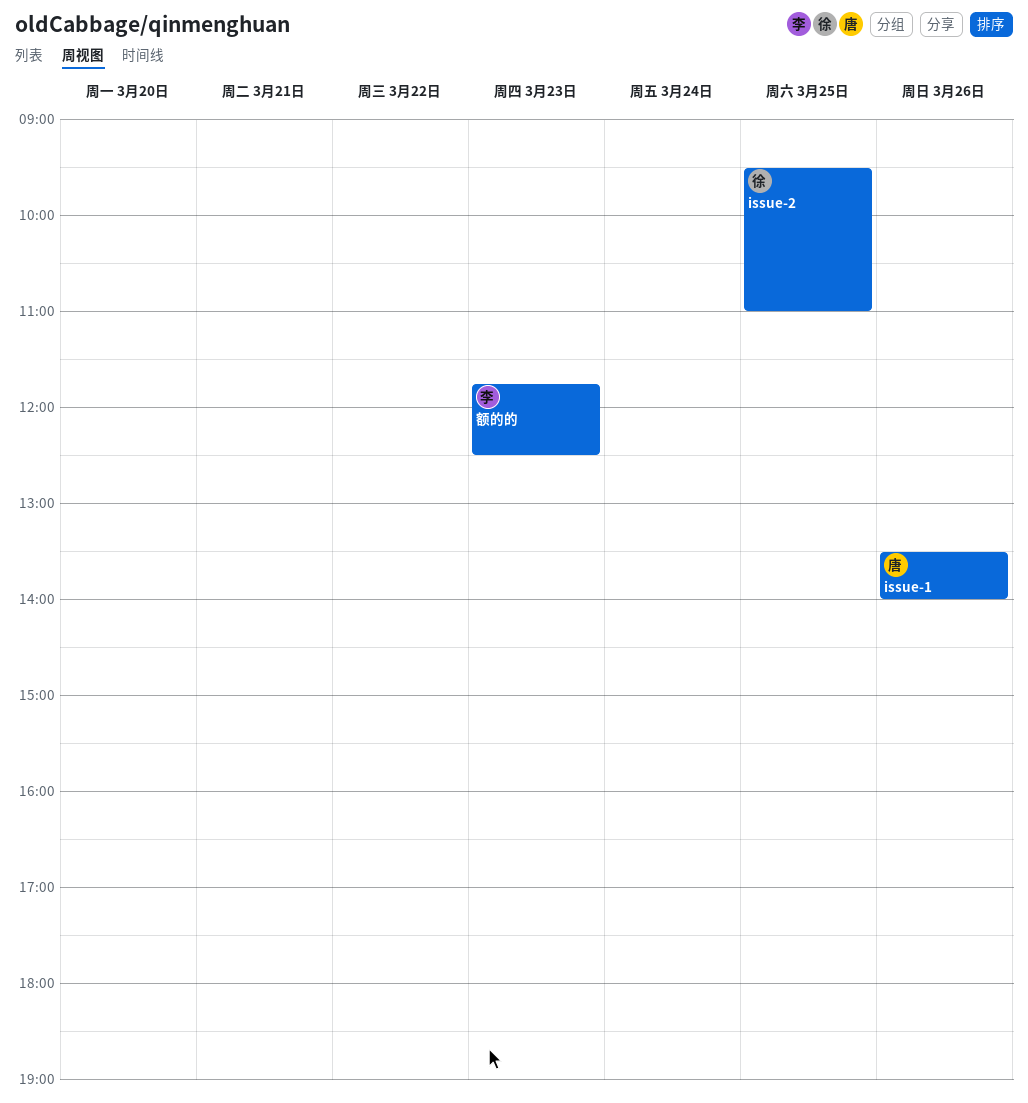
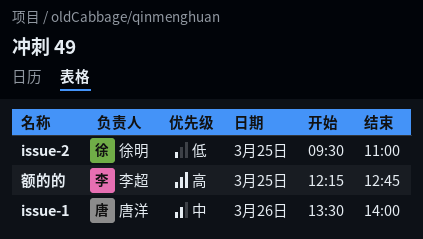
额的的, day: Mar 23 -> Mar 25
额的的, begins: 11:45 -> 12:15
额的的, ends: 12:30 -> 12:45

